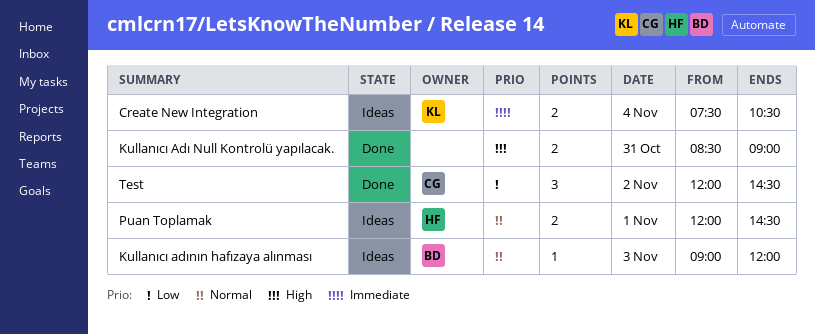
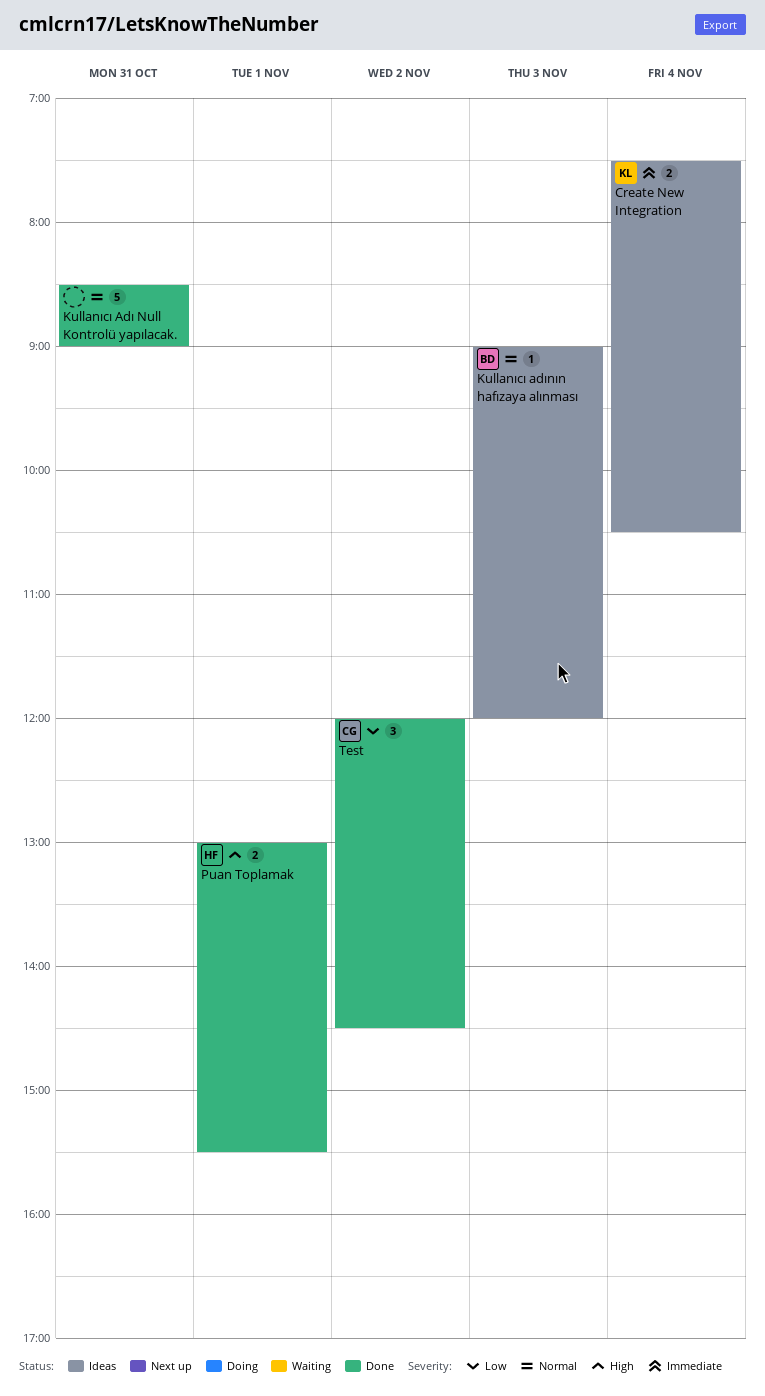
Kullanıcı Adı Null Kontrolü yapılacak., priority: High -> Normal
Kullanıcı Adı Null Kontrolü yapılacak., estimate: 2 -> 5
Puan Toplamak, status: Ideas -> Done
Puan Toplamak, priority: Normal -> High
Puan Toplamak, begins: 12:00 -> 13:00
Puan Toplamak, ends: 14:30 -> 15:30

